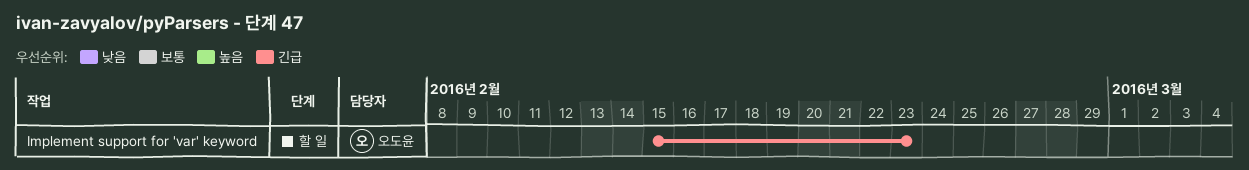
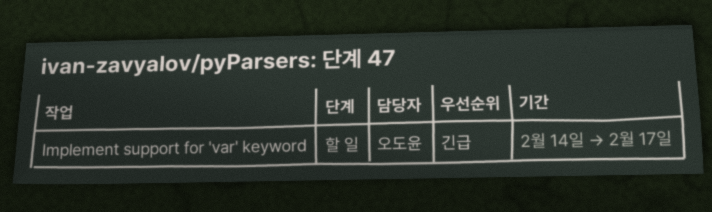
Implement support for 'var' keyword, start: Feb 15 -> Feb 14
Implement support for 'var' keyword, due: Feb 23 -> Feb 17

